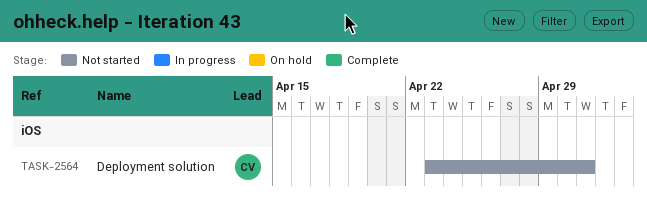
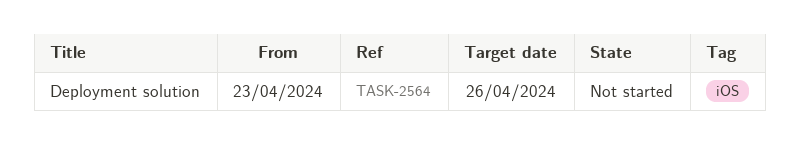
TASK-2564, due: May 1 -> Apr 26

